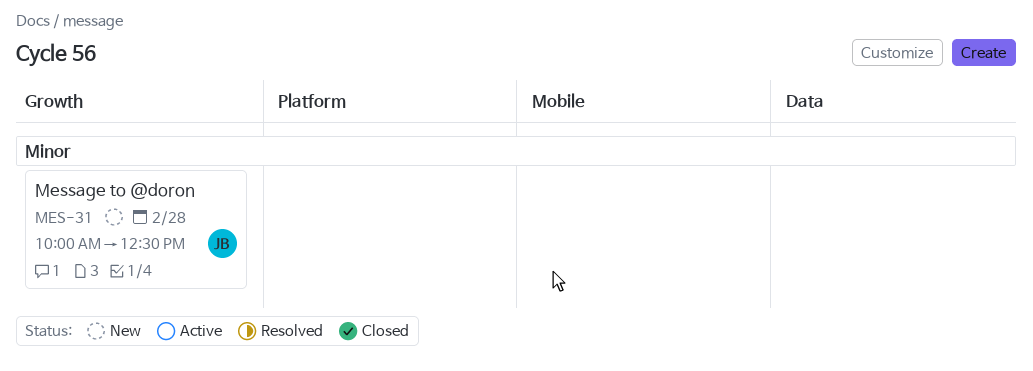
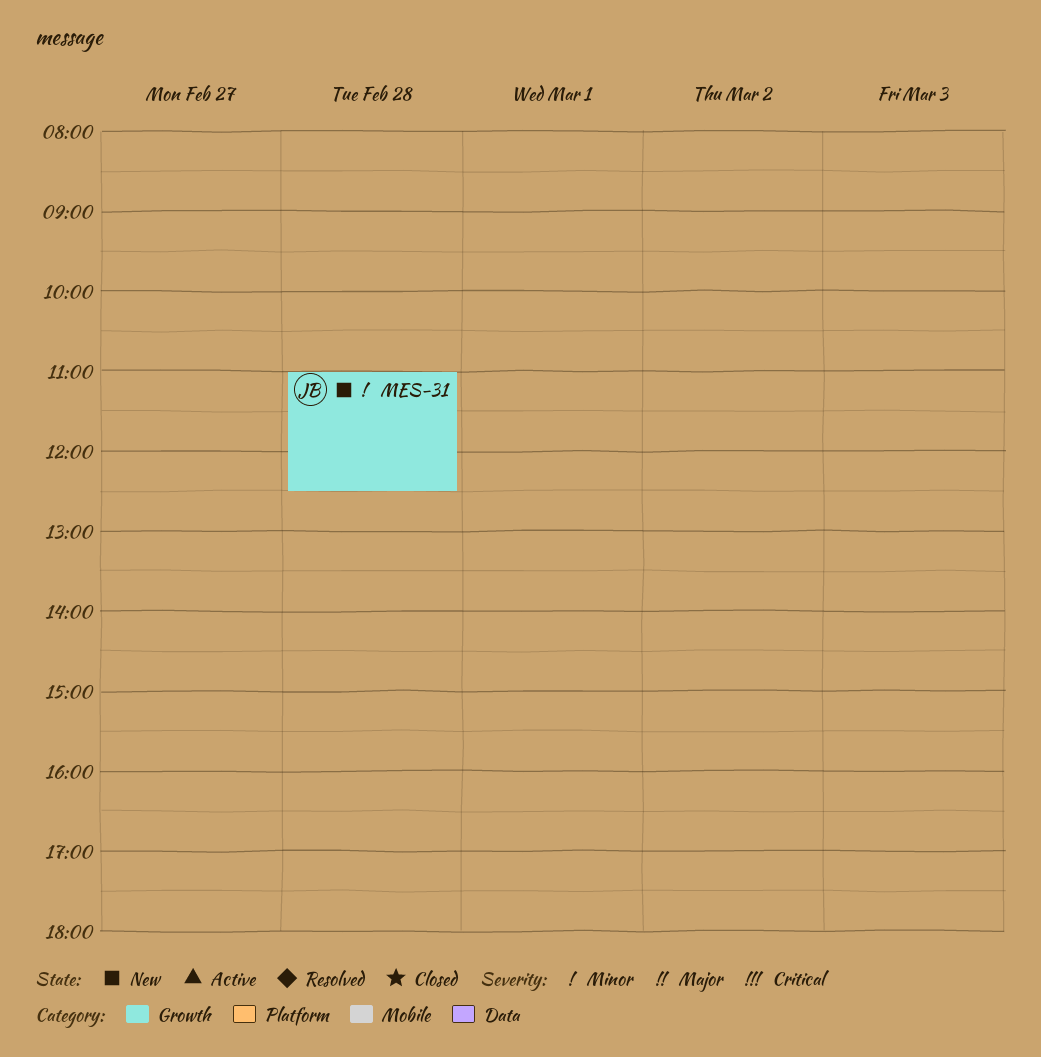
MES-31, begins: 10:00 -> 11:00

